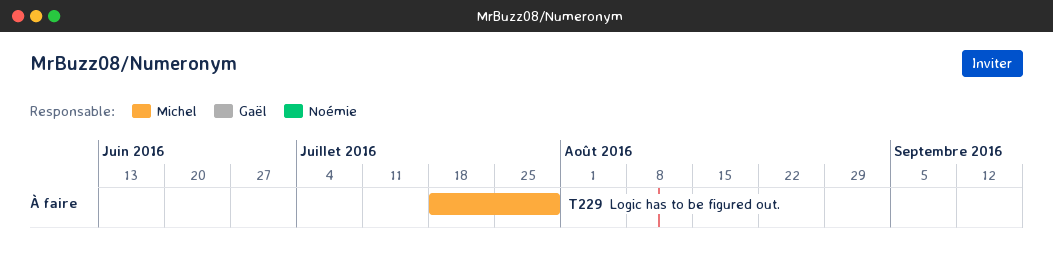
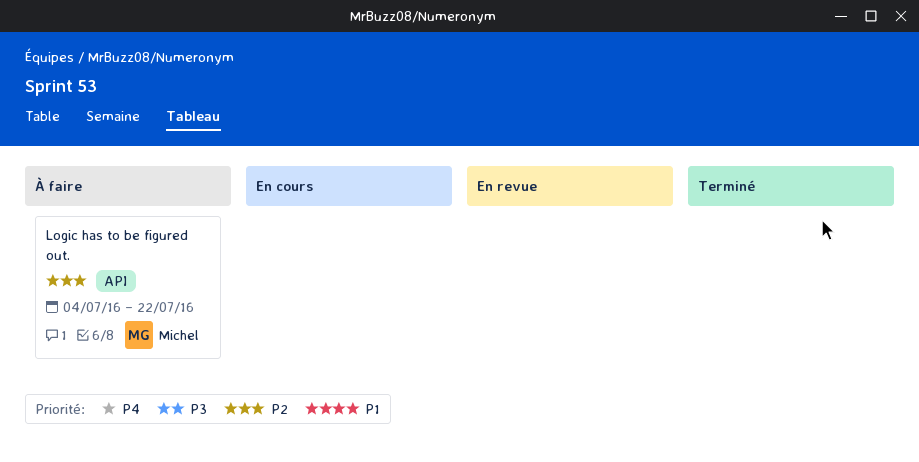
Logic has to be figured out., start: Jul 18 -> Jul 4
Logic has to be figured out., due: Jul 29 -> Jul 22

